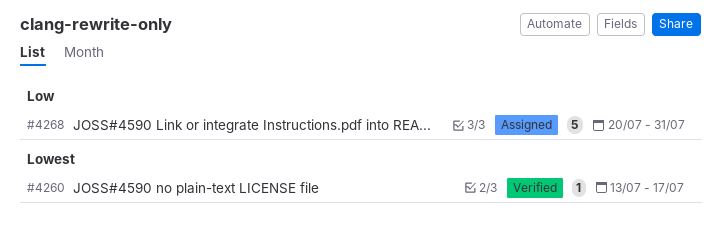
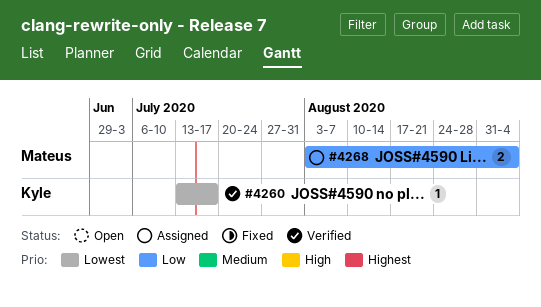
#4268, estimate: 5 -> 2
#4268, start: Jul 20 -> Aug 3
#4268, due: Jul 31 -> Sep 4

